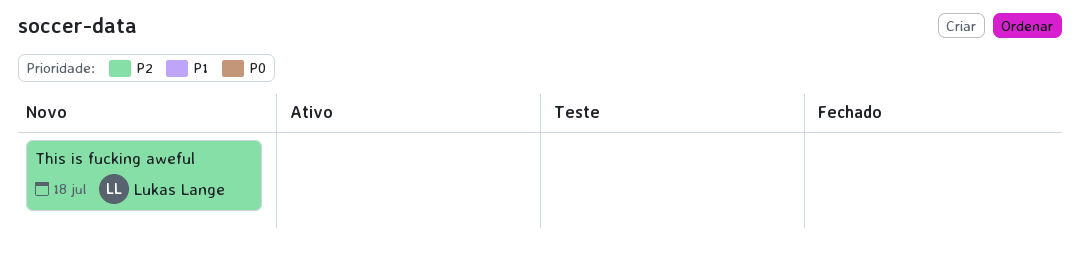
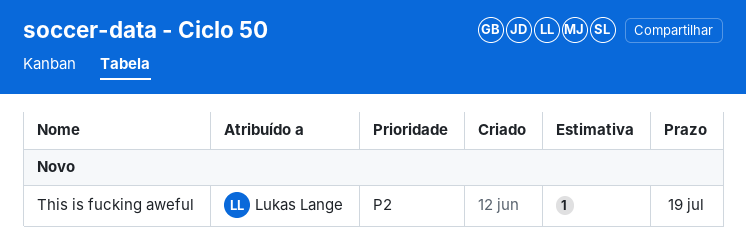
This is fucking aweful, due: Jul 18 -> Jul 19

